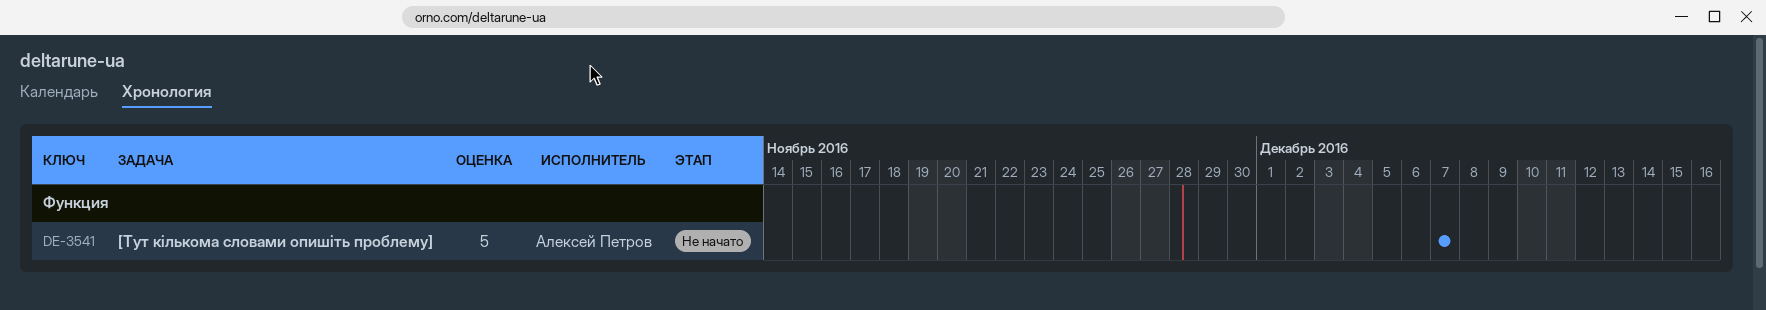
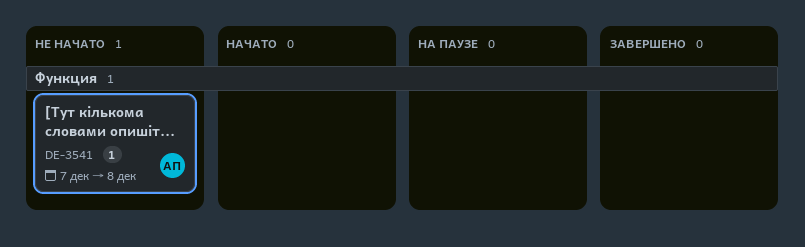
DE-3541, estimate: 5 -> 1
DE-3541, due: Dec 7 -> Dec 8

